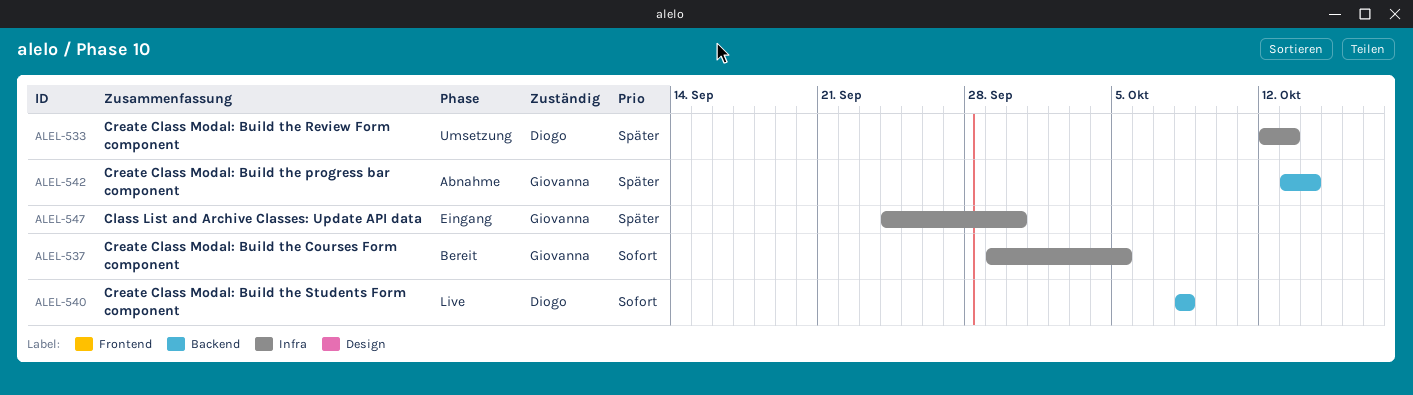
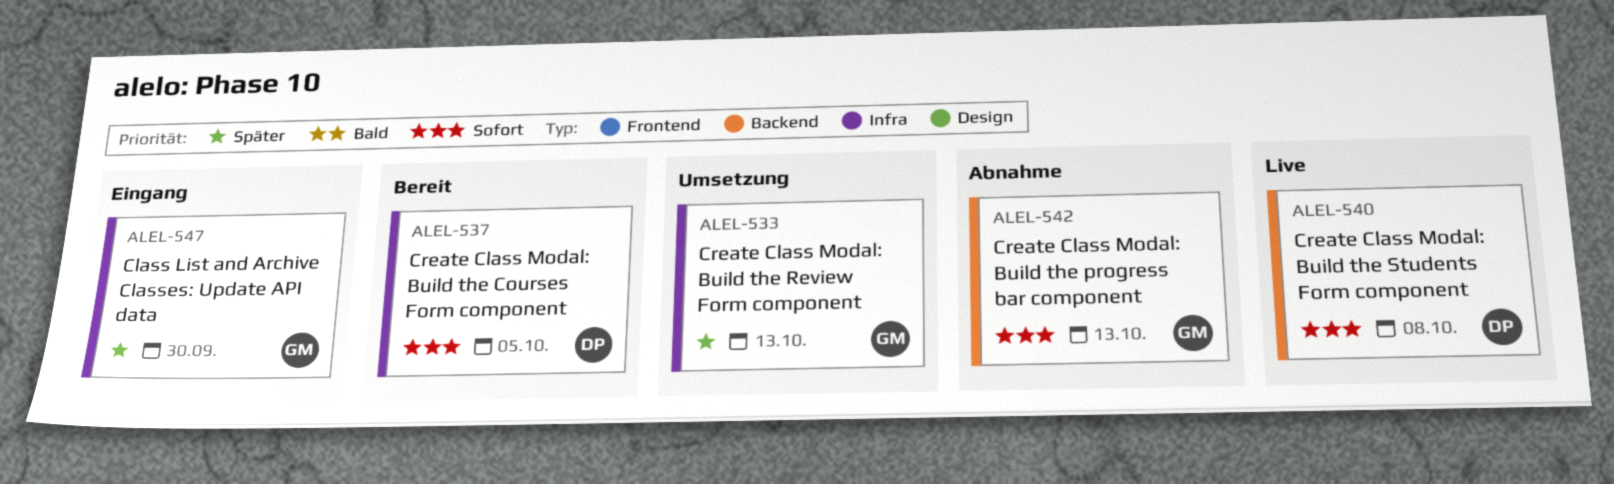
ALEL-533, owner: Diogo -> Giovanna
ALEL-537, owner: Giovanna -> Diogo
ALEL-542, priority: Später -> Sofort
ALEL-542, due: Oct 14 -> Oct 13

